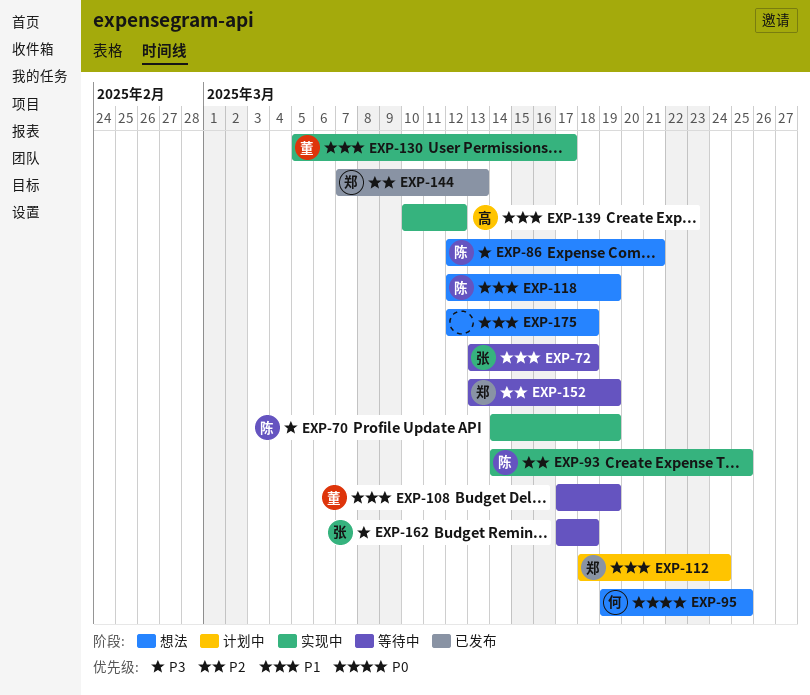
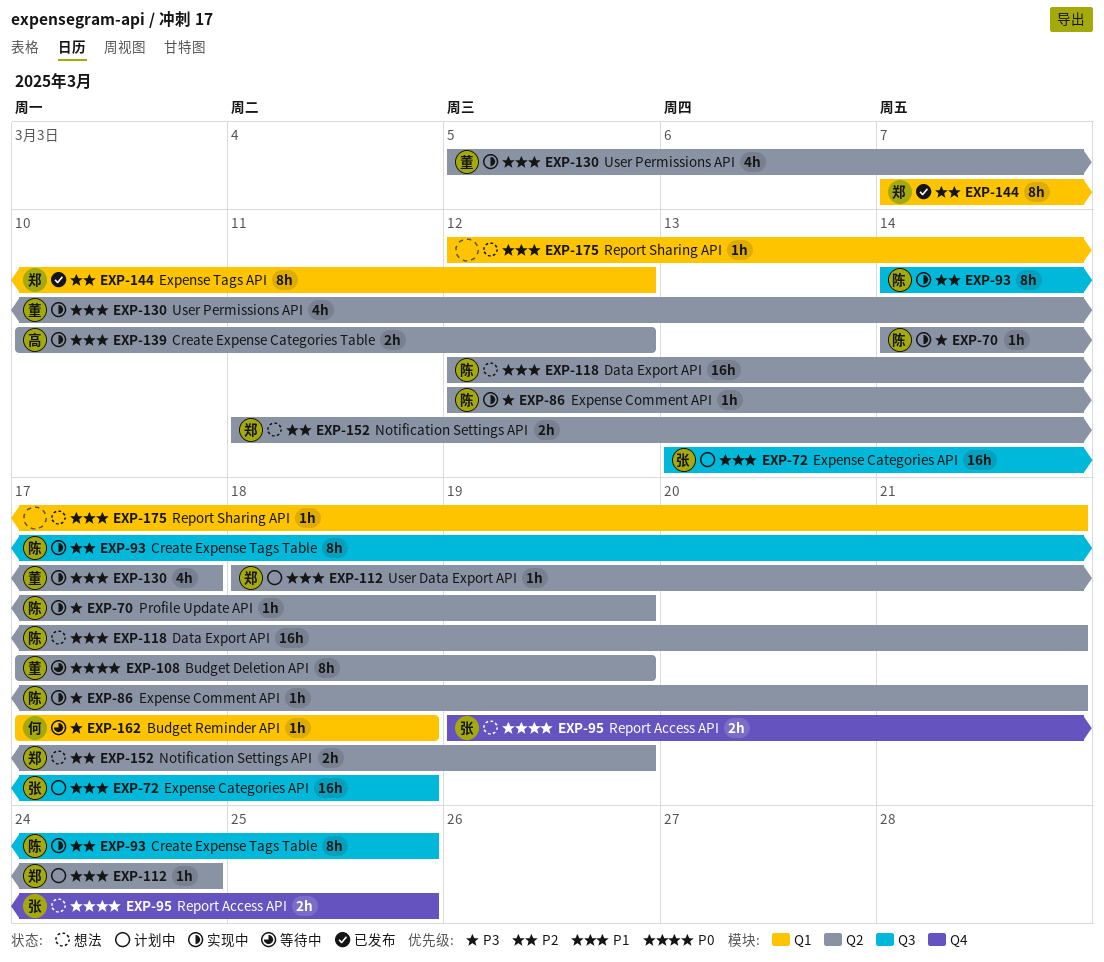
EXP-72, status: 等待中 -> 计划中
EXP-86, status: 想法 -> 实现中
EXP-95, owner: 何 -> 张
EXP-108, priority: P1 -> P0
EXP-118, due: Mar 19 -> Mar 21
EXP-144, due: Mar 13 -> Mar 12
EXP-152, status: 等待中 -> 想法
EXP-152, start: Mar 13 -> Mar 11
EXP-162, owner: 张 -> 何
EXP-175, due: Mar 18 -> Mar 21

